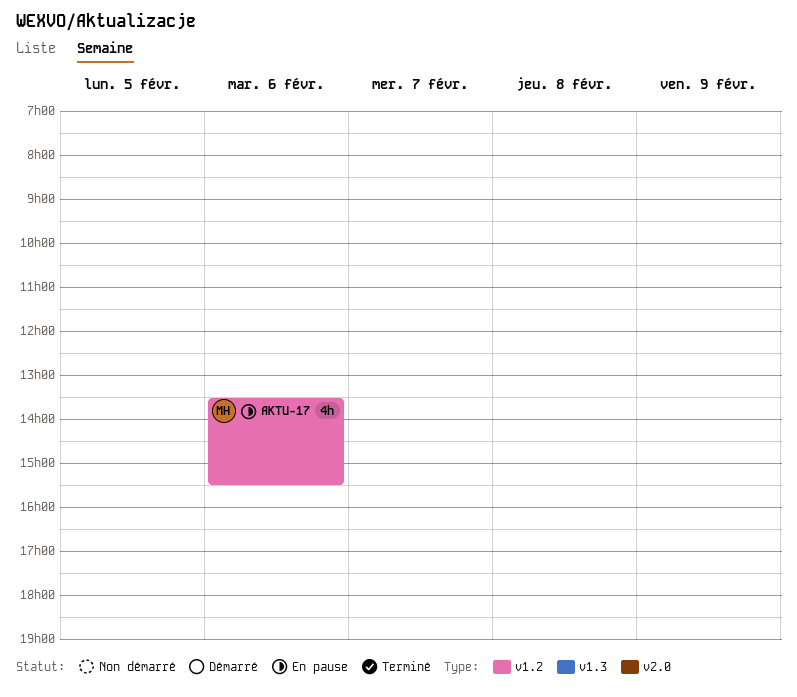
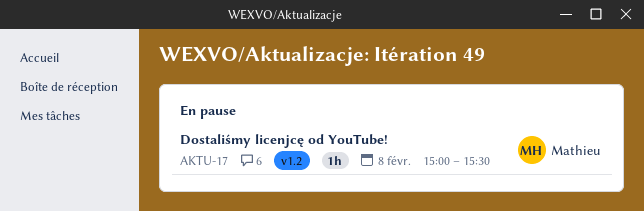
AKTU-17, estimate: 4h -> 1h
AKTU-17, day: Feb 6 -> Feb 8
AKTU-17, begins: 13:30 -> 15:00

